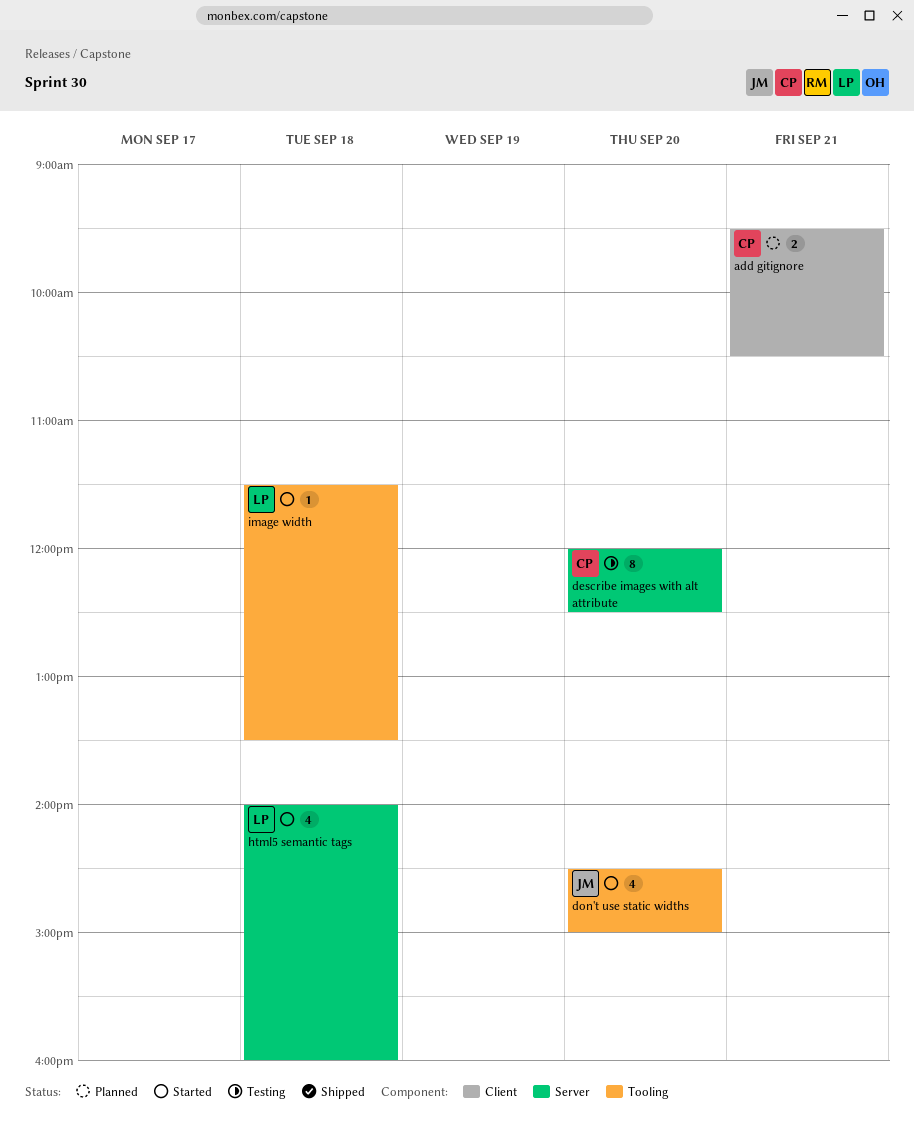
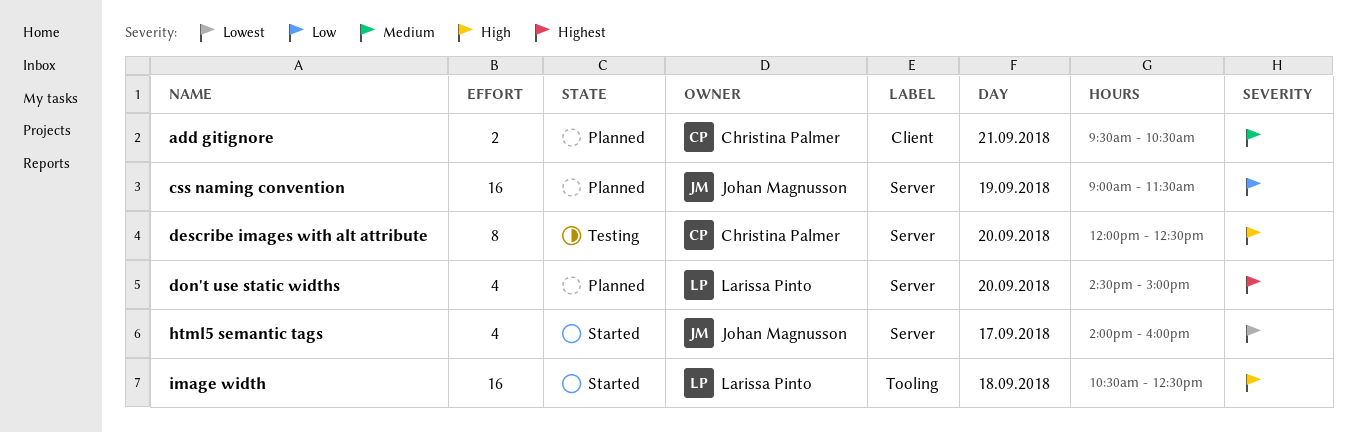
css naming convention: none -> present
don't use static widths, status: Started -> Planned
don't use static widths, owner: Johan Magnusson -> Larissa Pinto
don't use static widths, label: Tooling -> Server
html5 semantic tags, owner: Larissa Pinto -> Johan Magnusson
html5 semantic tags, day: Sep 18 -> Sep 17
image width, estimate: 1 -> 16
image width, begins: 11:30 -> 10:30
image width, ends: 13:30 -> 12:30

